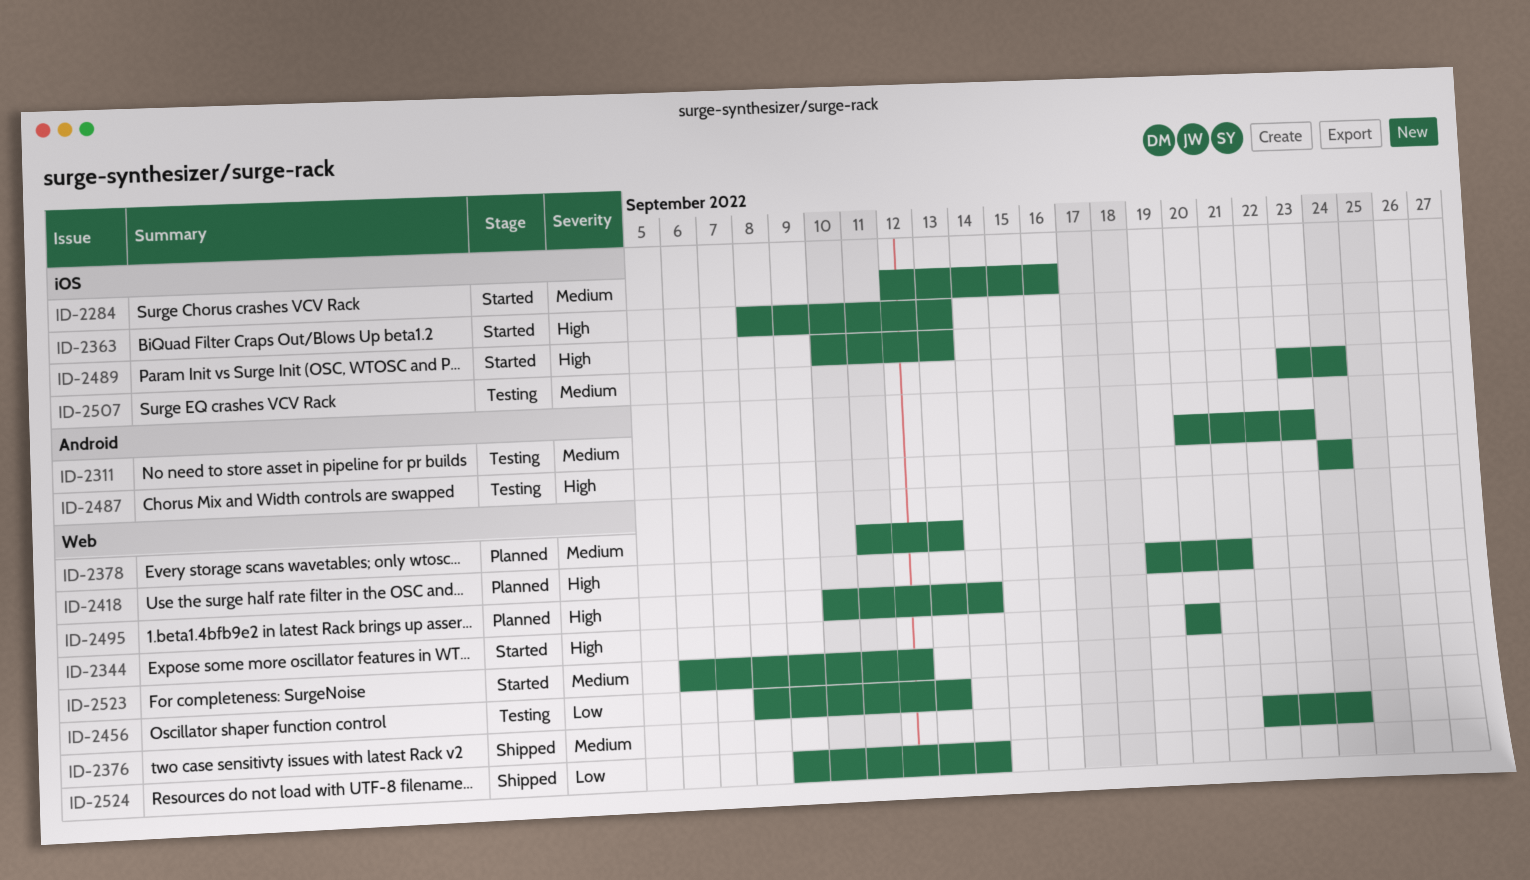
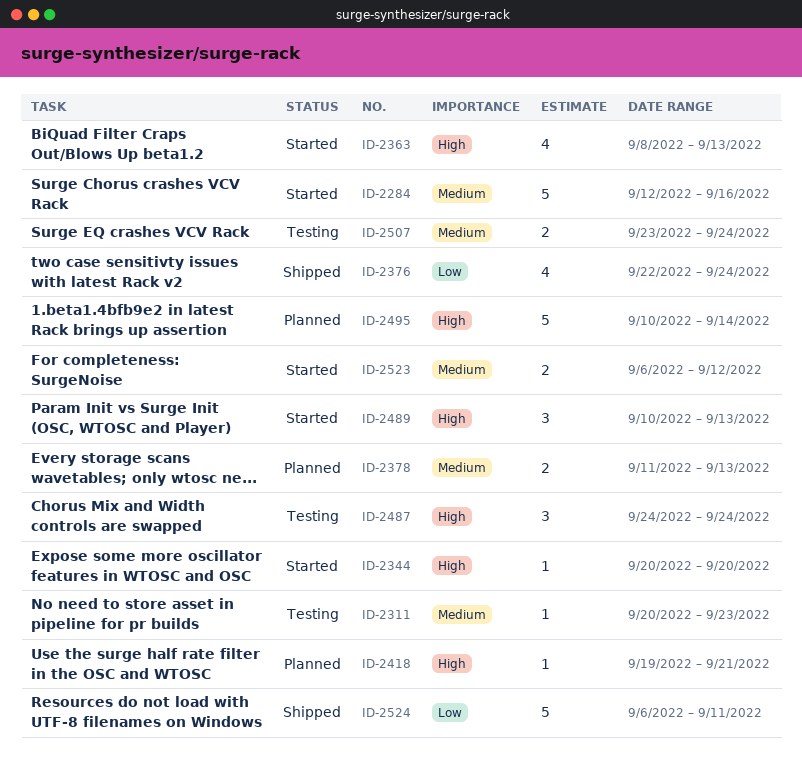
ID-2376, priority: Medium -> Low
ID-2456: present -> none
ID-2524, start: Sep 9 -> Sep 6
ID-2524, due: Sep 14 -> Sep 11

